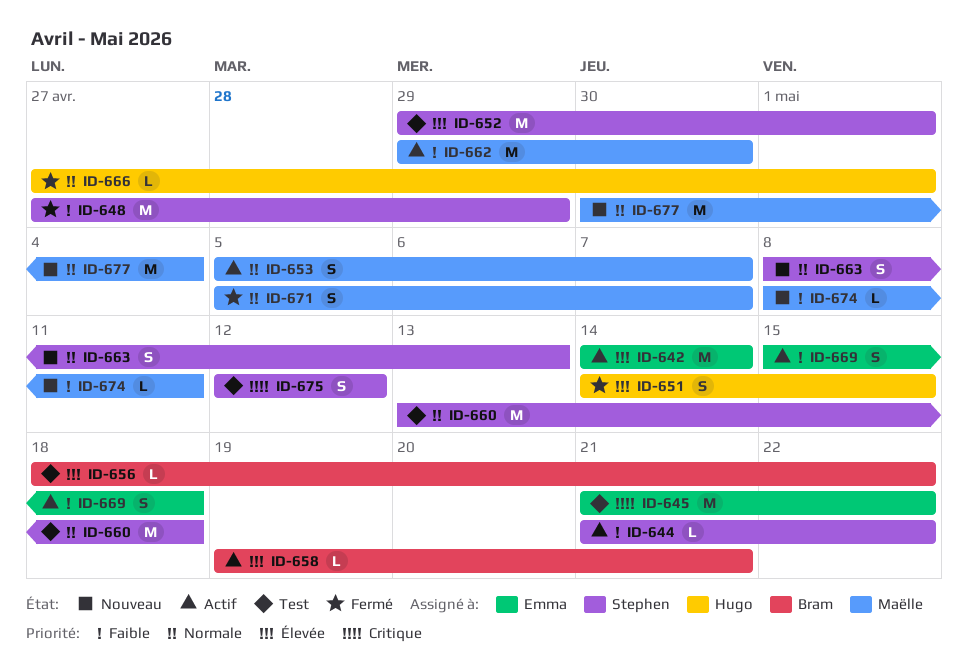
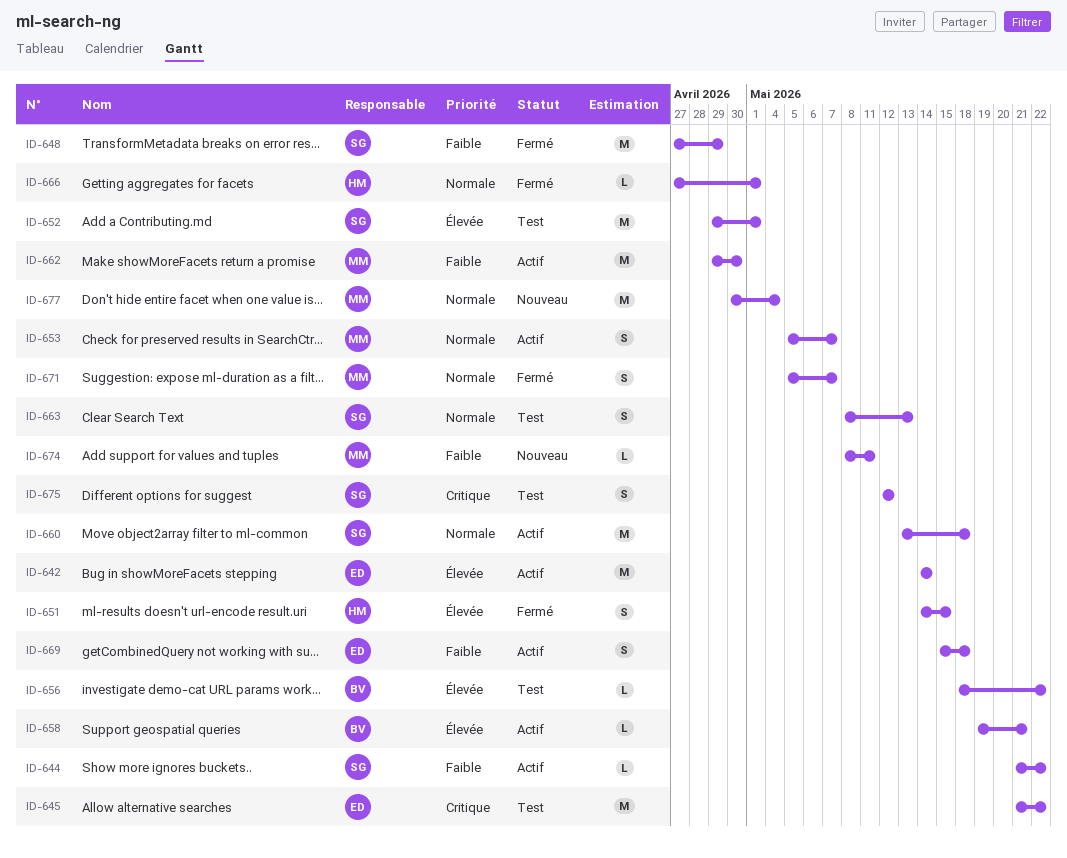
ID-660, status: Test -> Actif
ID-663, status: Nouveau -> Test

